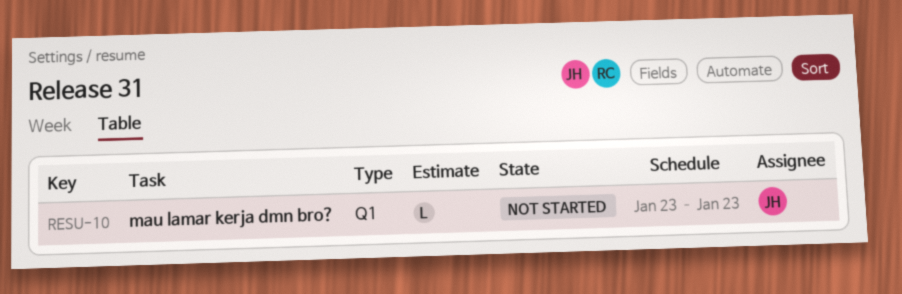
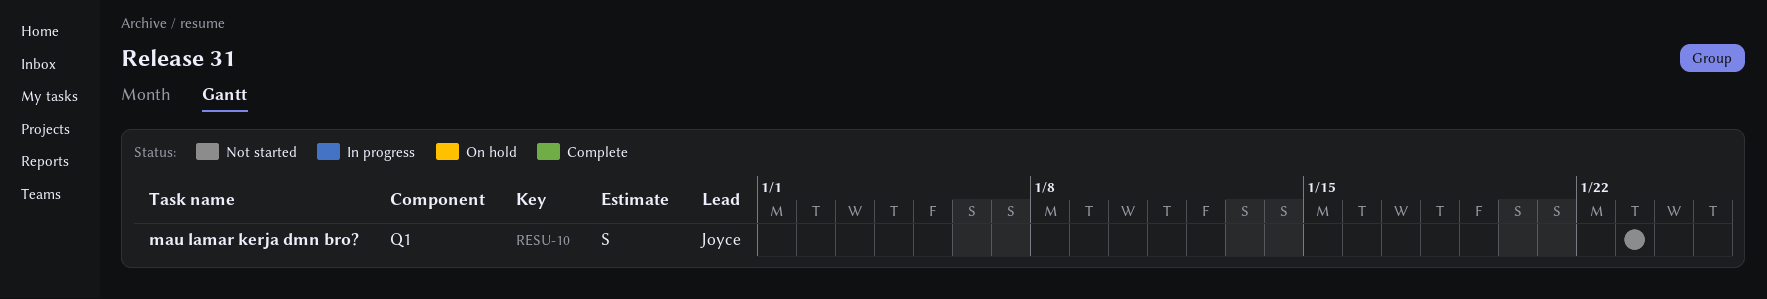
RESU-10, estimate: L -> S

